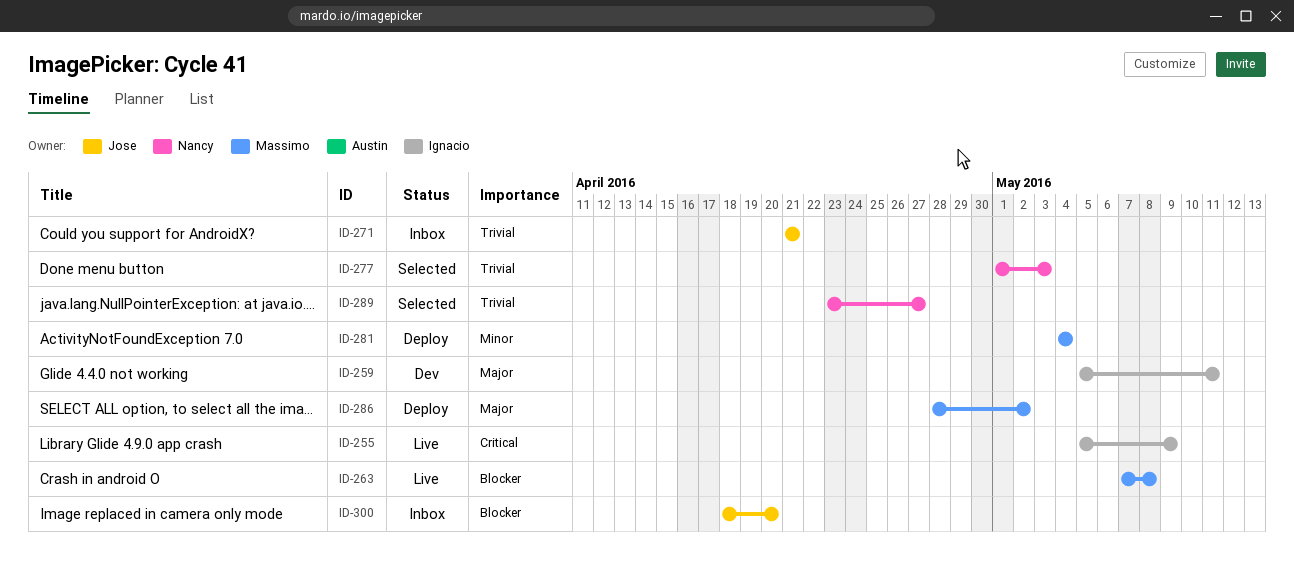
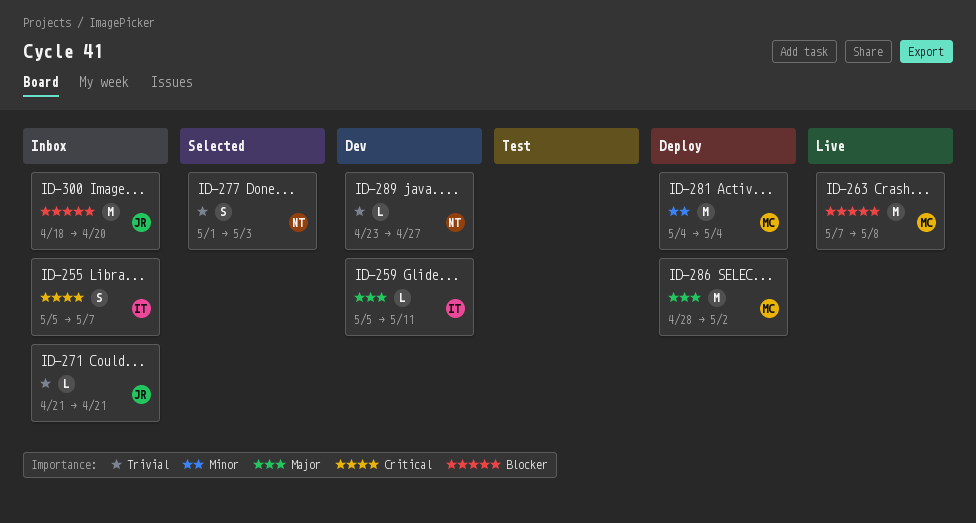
ID-255, status: Live -> Inbox
ID-255, due: May 9 -> May 7
ID-289, status: Selected -> Dev

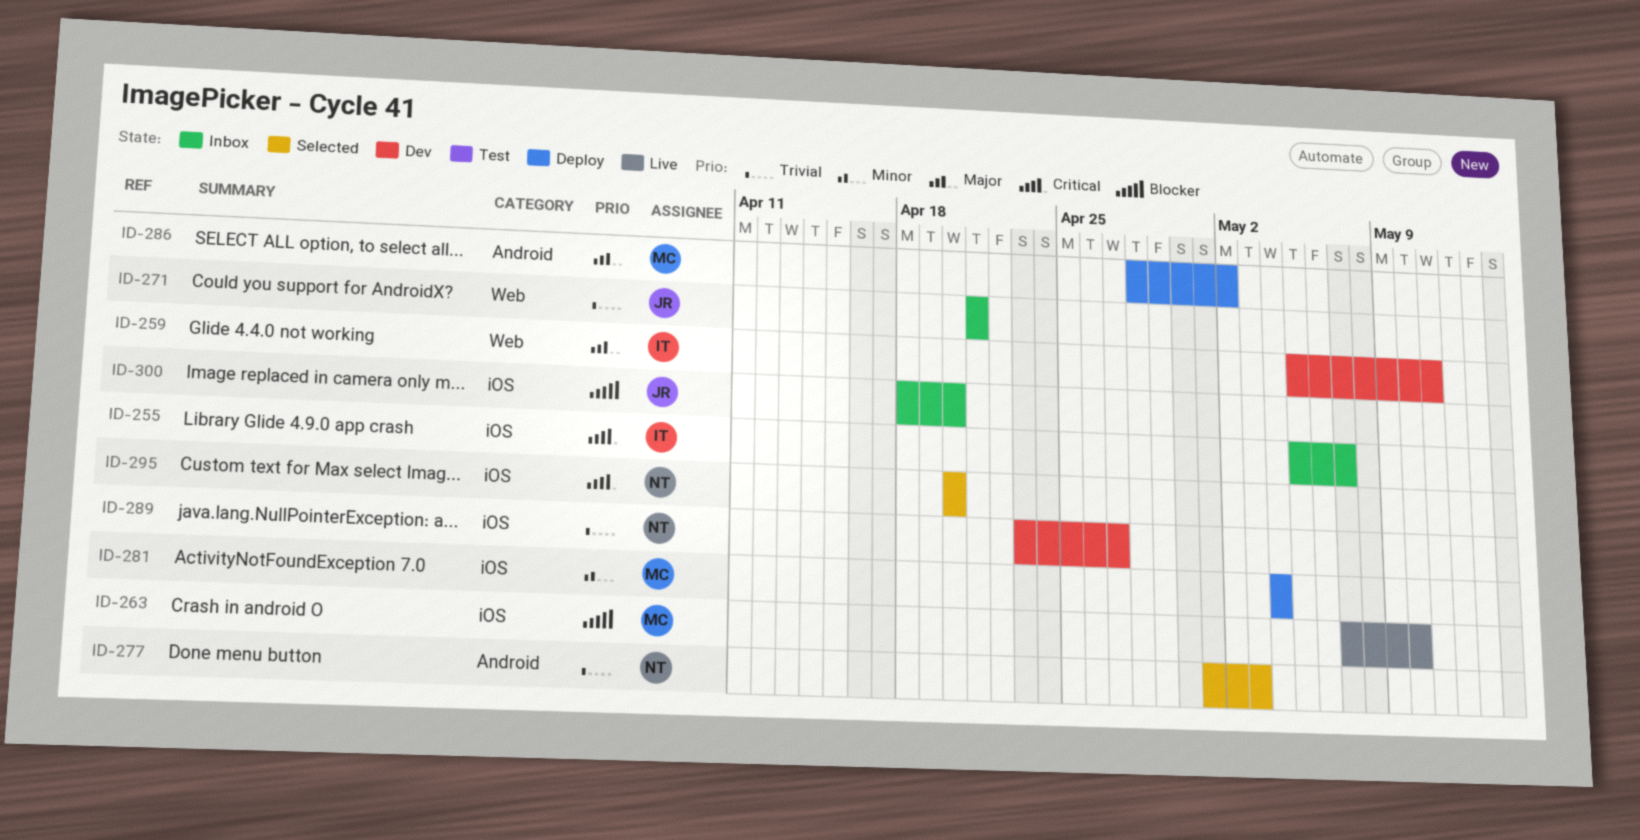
ID-263, due: May 8 -> May 10
ID-295: none -> present

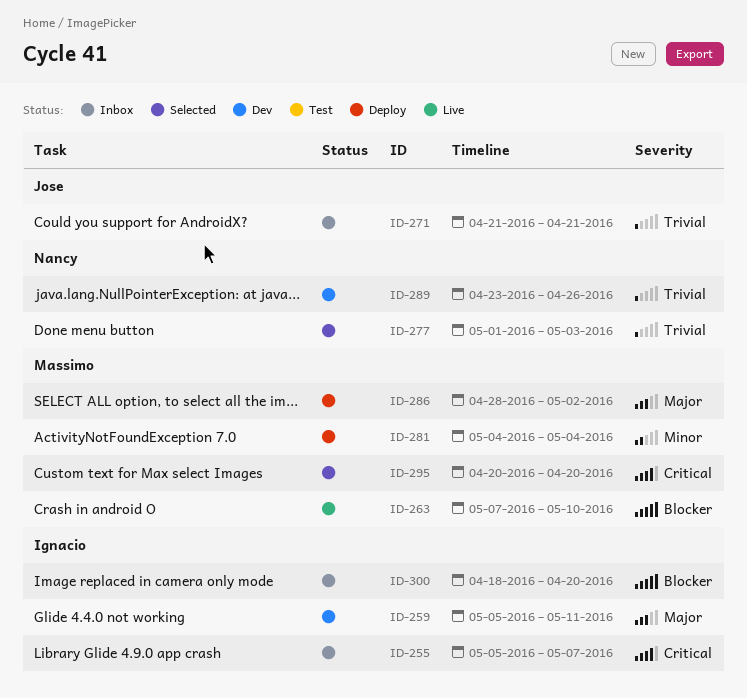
ID-289, due: Apr 27 -> Apr 26
ID-295, owner: Nancy -> Massimo
ID-300, owner: Jose -> Ignacio

